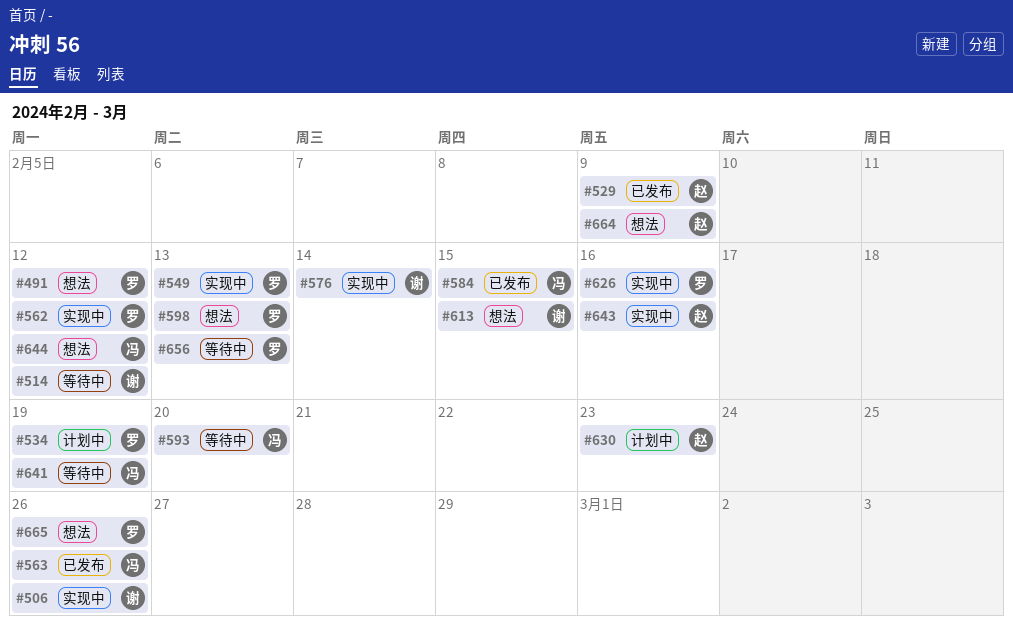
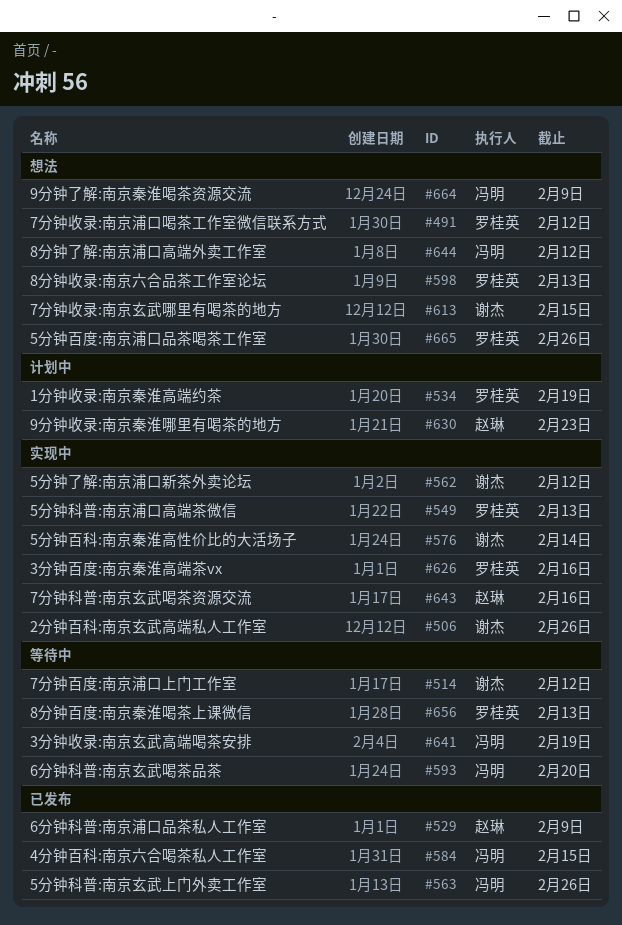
#562, owner: 罗桂英 -> 谢杰
#664, owner: 赵琳 -> 冯明

